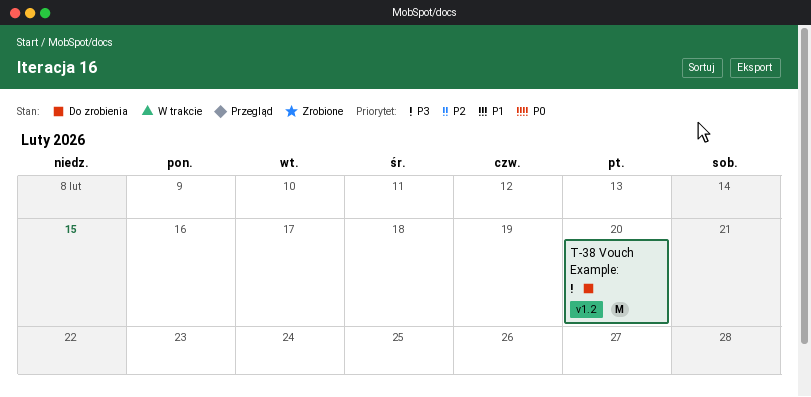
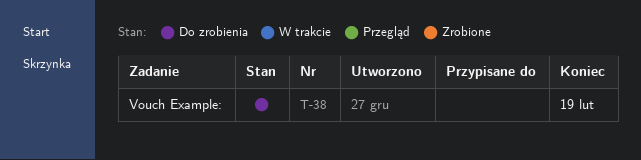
T-38, due: Feb 20 -> Feb 19

